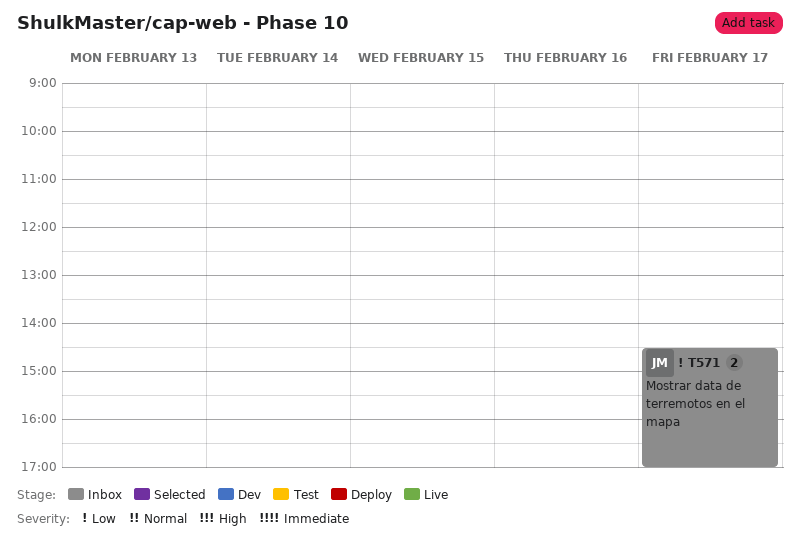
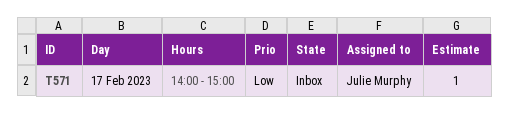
T571, estimate: 2 -> 1
T571, begins: 14:30 -> 14:00
T571, ends: 17:00 -> 15:00

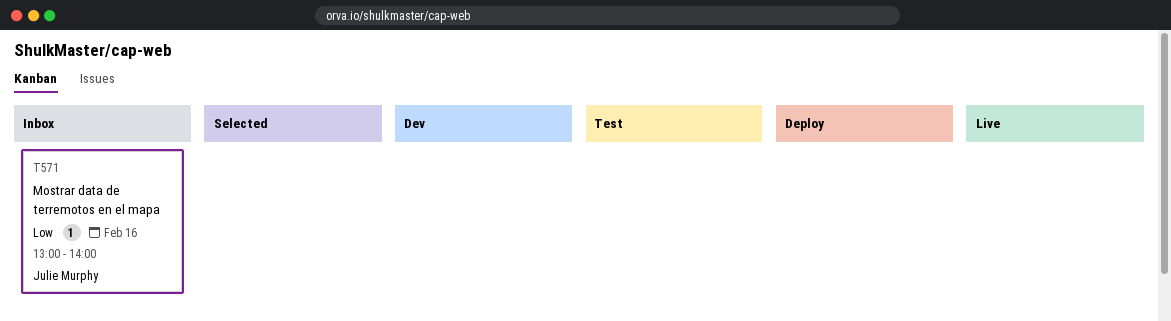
T571, day: Feb 17 -> Feb 16
T571, begins: 14:00 -> 13:00
T571, ends: 15:00 -> 14:00

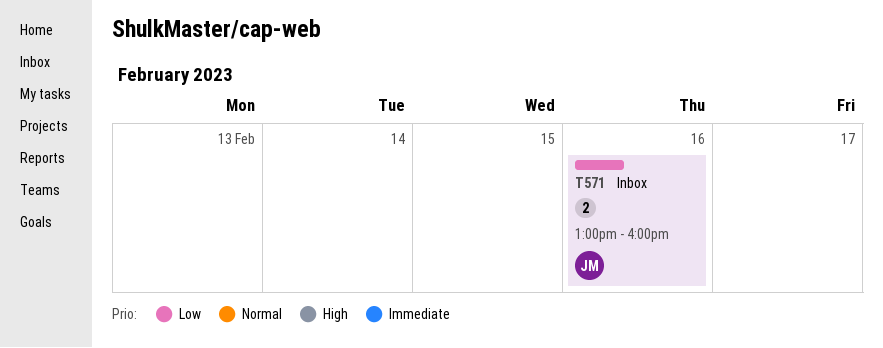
T571, estimate: 1 -> 2
T571, ends: 14:00 -> 16:00

